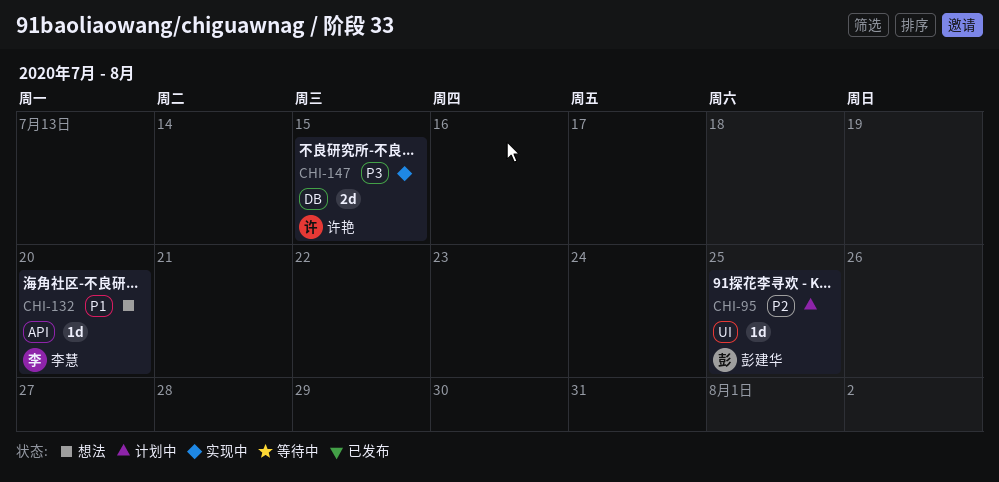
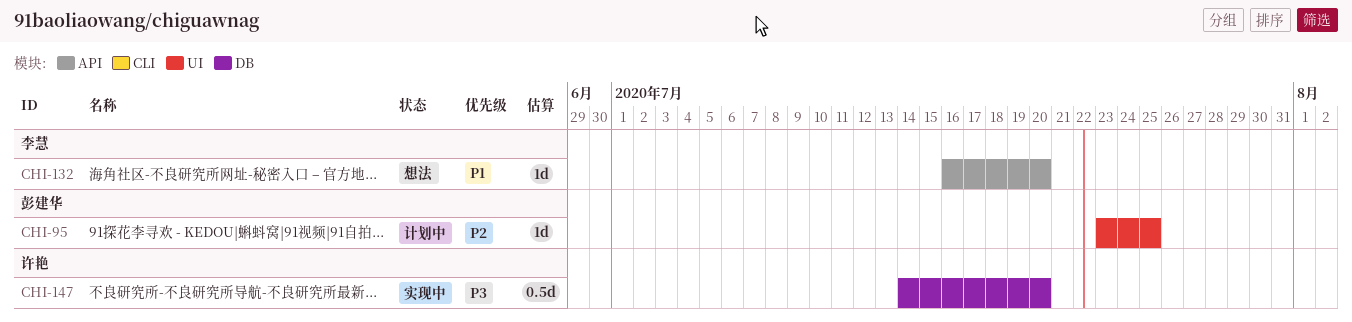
CHI-147, estimate: 2d -> 0.5d
CHI-147, due: Jul 15 -> Jul 20

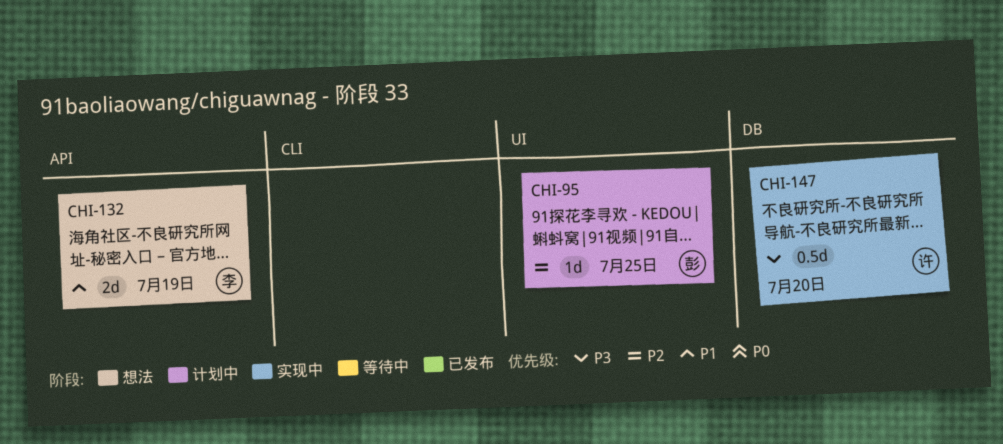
CHI-132, estimate: 1d -> 2d
CHI-132, due: Jul 20 -> Jul 19

